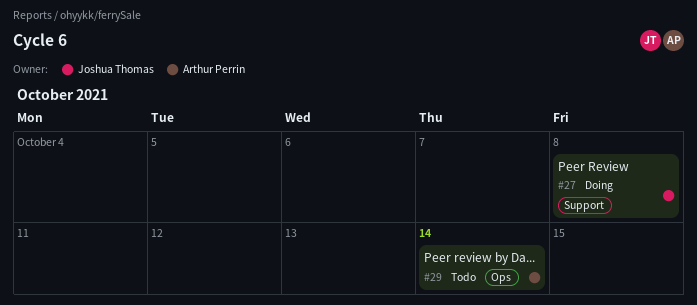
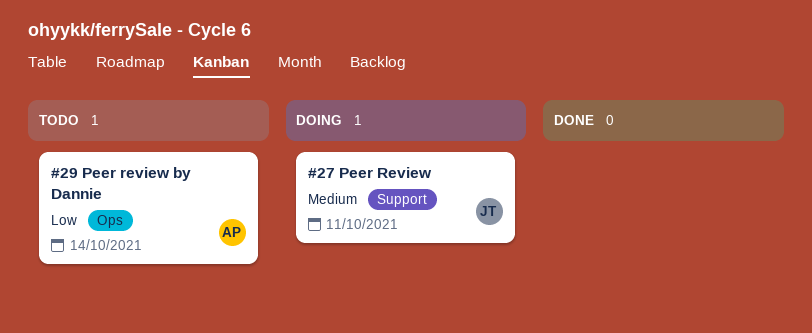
#27, due: Oct 8 -> Oct 11

